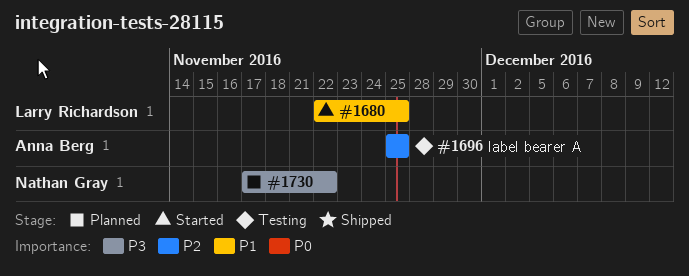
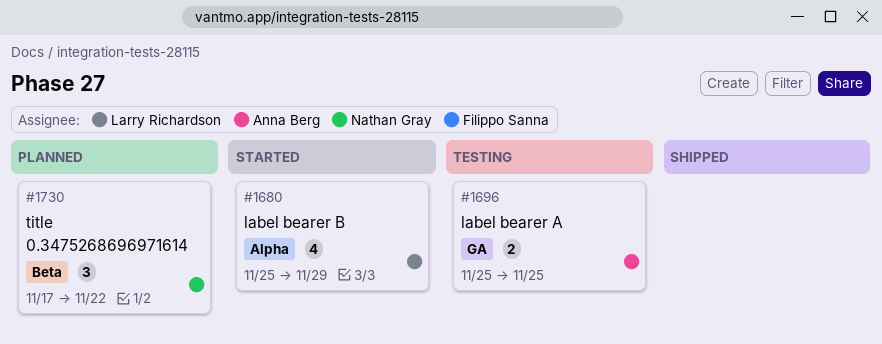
#1680, start: Nov 22 -> Nov 25
#1680, due: Nov 25 -> Nov 29

